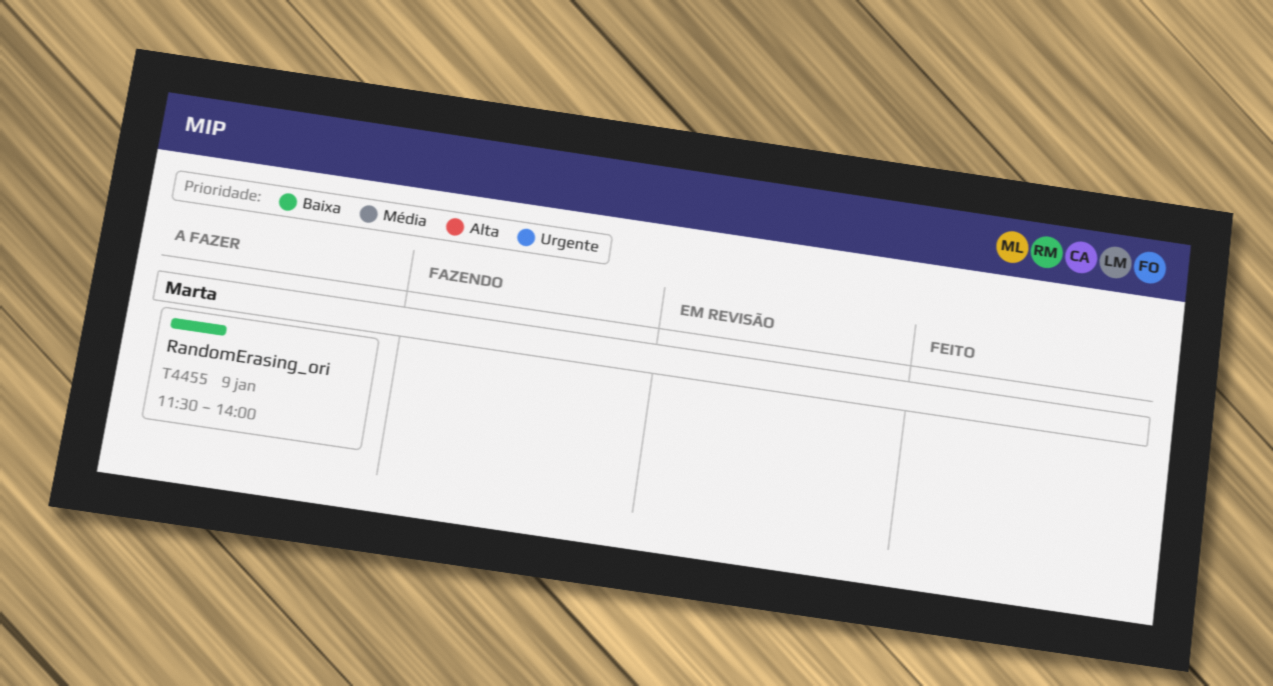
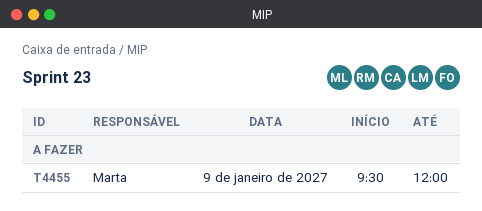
T4455, begins: 11:30 -> 09:30
T4455, ends: 14:00 -> 12:00

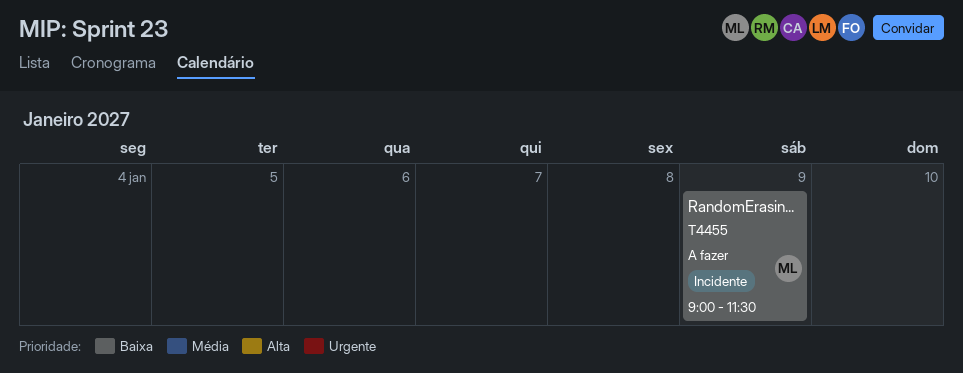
T4455, begins: 09:30 -> 09:00
T4455, ends: 12:00 -> 11:30

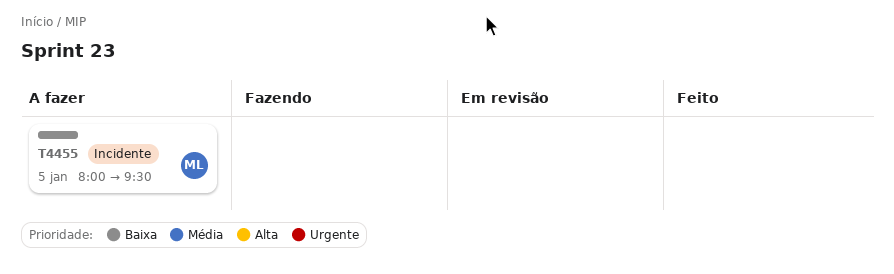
T4455, day: Jan 9 -> Jan 5
T4455, begins: 09:00 -> 08:00
T4455, ends: 11:30 -> 09:30

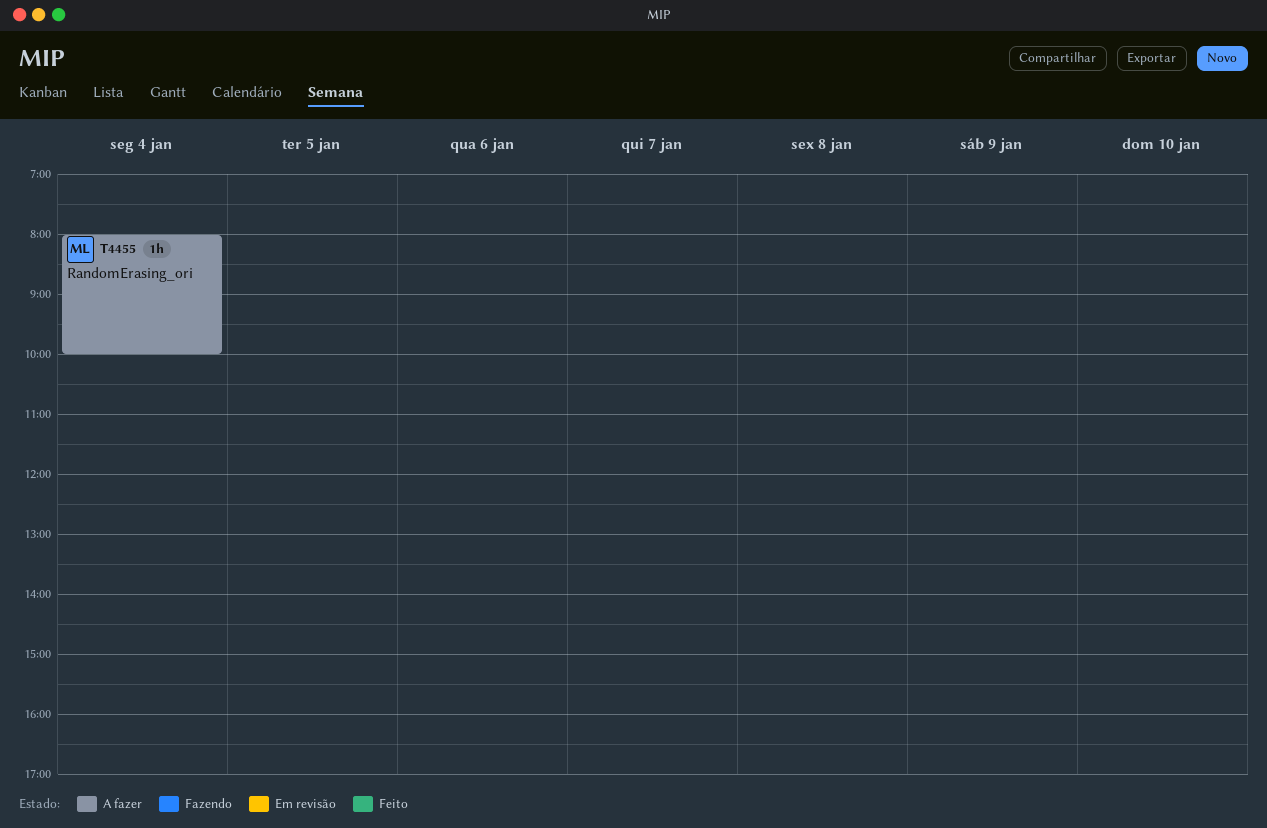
T4455, day: Jan 5 -> Jan 4
T4455, ends: 09:30 -> 10:00

